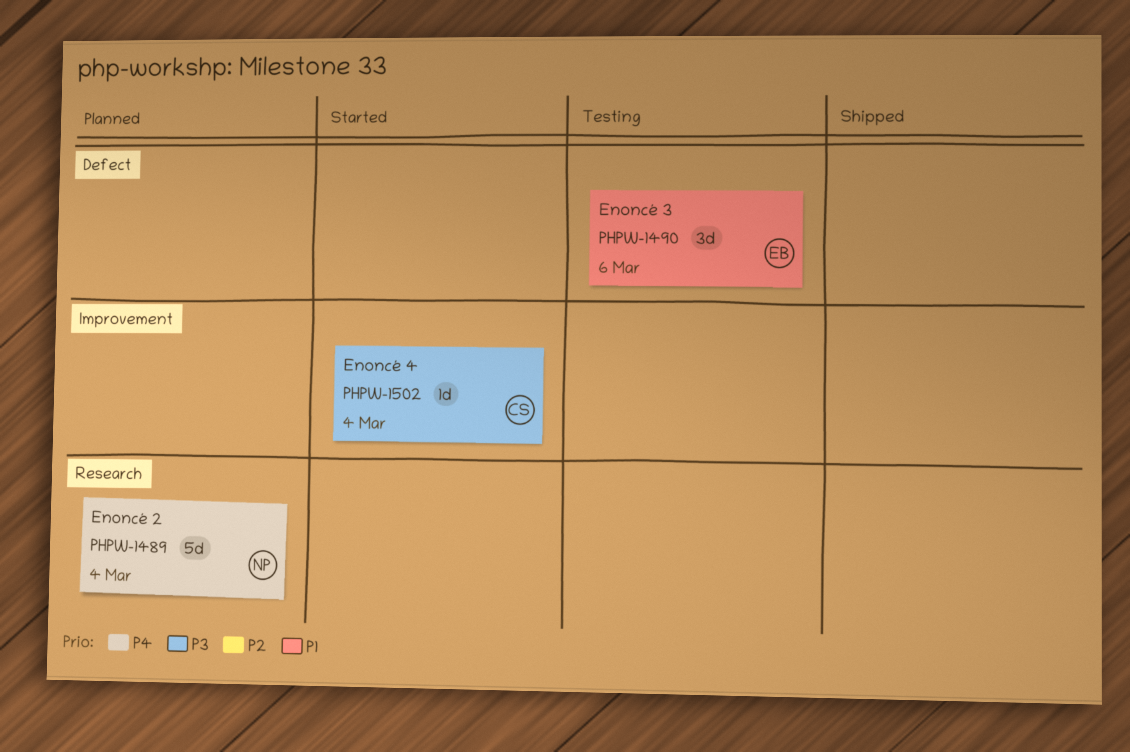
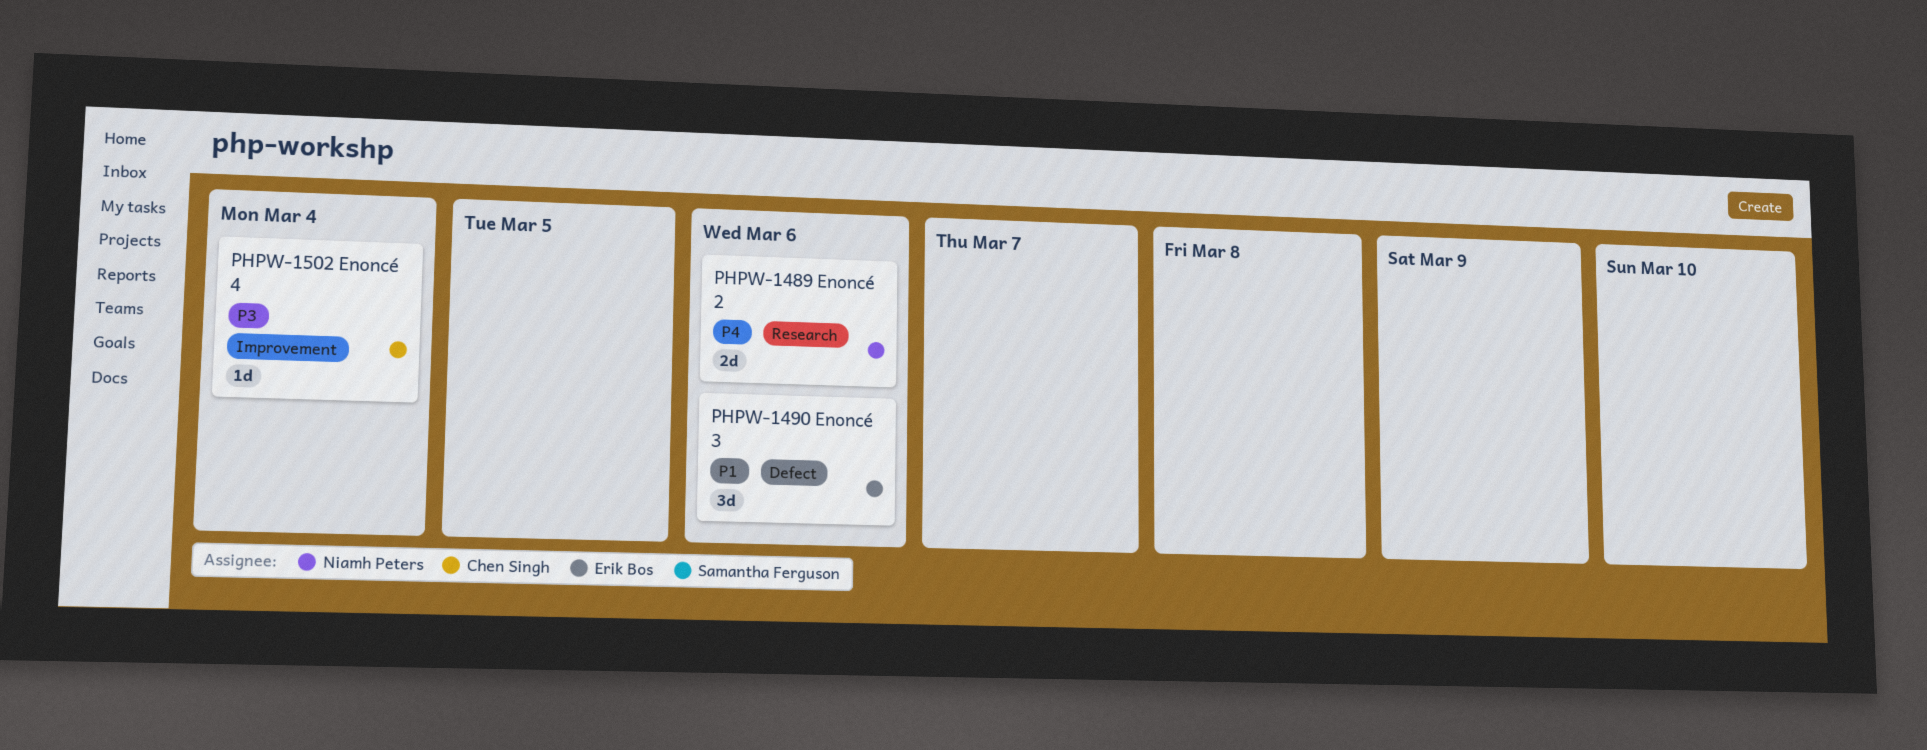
PHPW-1489, estimate: 5d -> 2d
PHPW-1489, due: Mar 4 -> Mar 6

